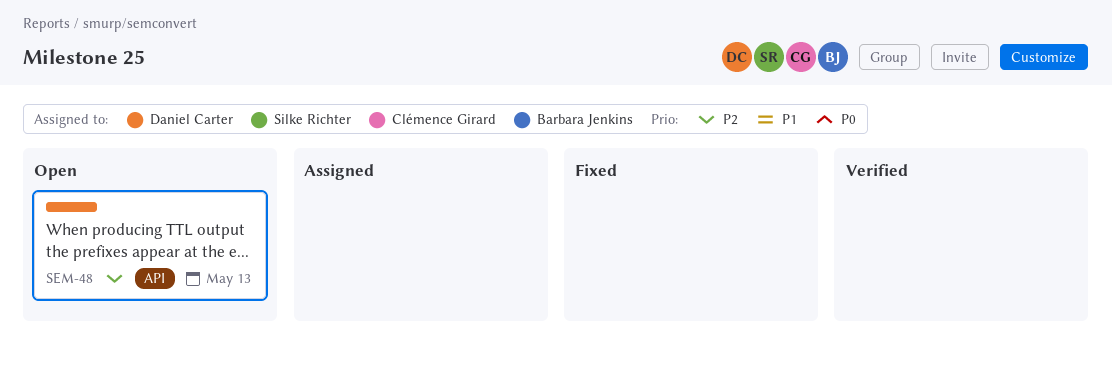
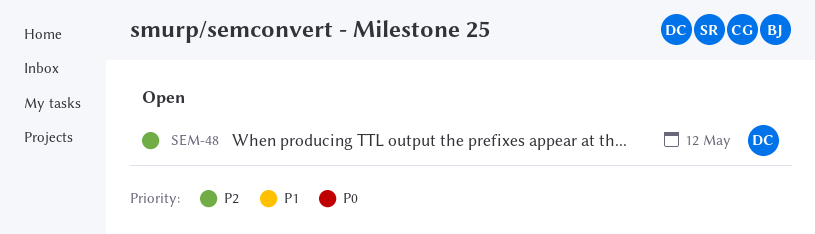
SEM-48, due: May 13 -> May 12

